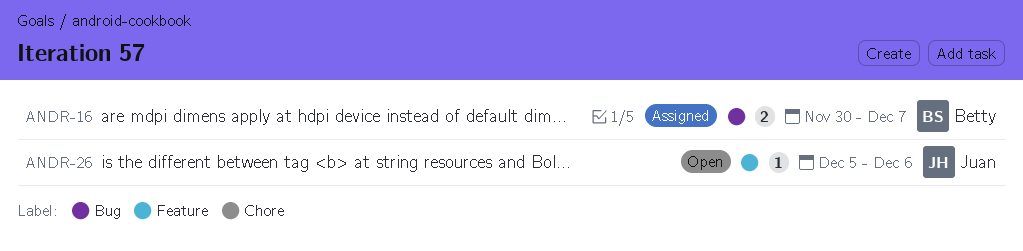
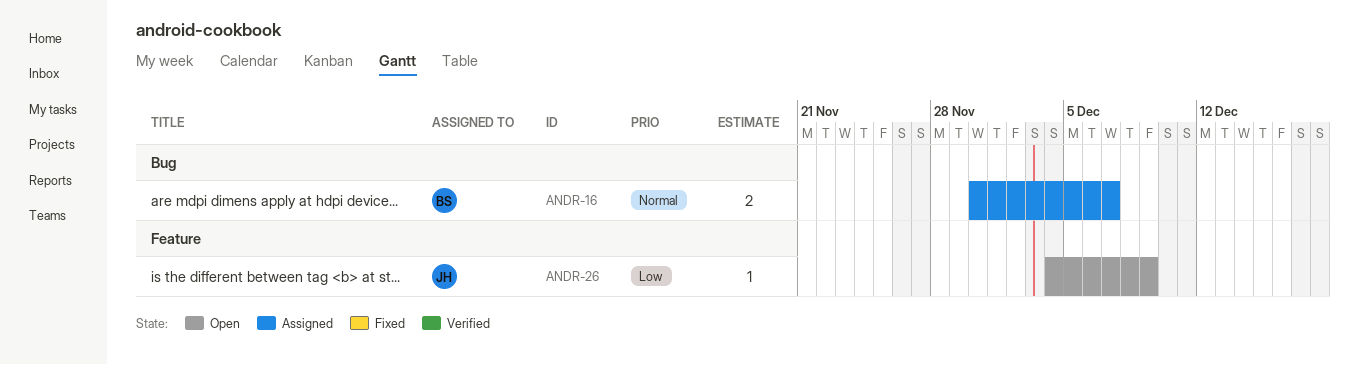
ANDR-26, start: Dec 5 -> Dec 4
ANDR-26, due: Dec 6 -> Dec 9

